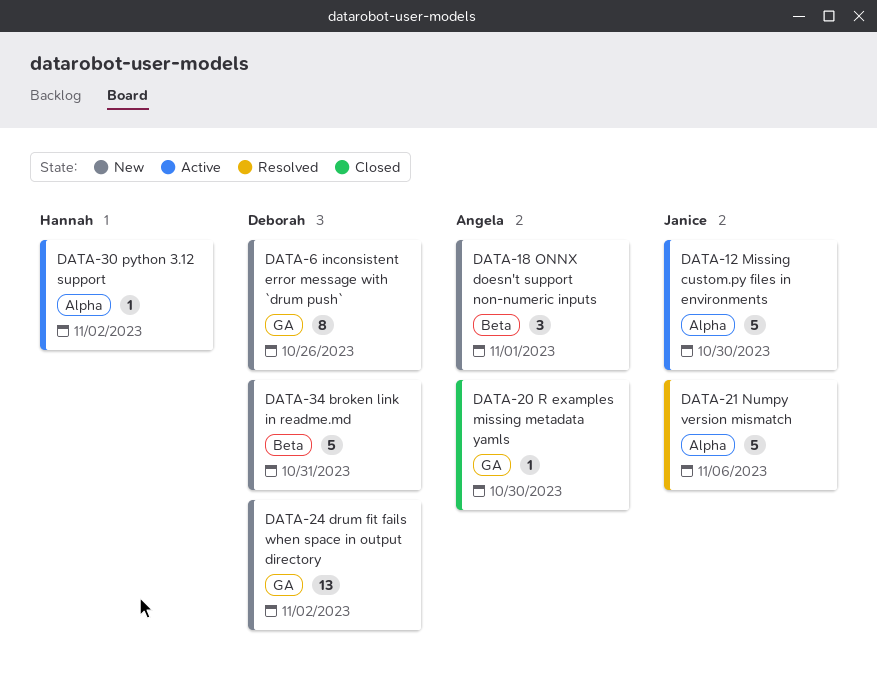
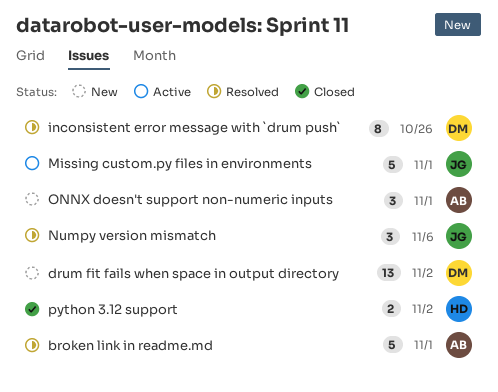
broken link in readme.md, status: New -> Resolved
broken link in readme.md, owner: Deborah -> Angela
broken link in readme.md, due: Oct 31 -> Nov 1
inconsistent error message with `drum push`, status: New -> Resolved
Missing custom.py files in environments, due: Oct 30 -> Nov 1
Numpy version mismatch, estimate: 5 -> 3
python 3.12 support, status: Active -> Closed
python 3.12 support, estimate: 1 -> 2
R examples missing metadata yamls: present -> none

